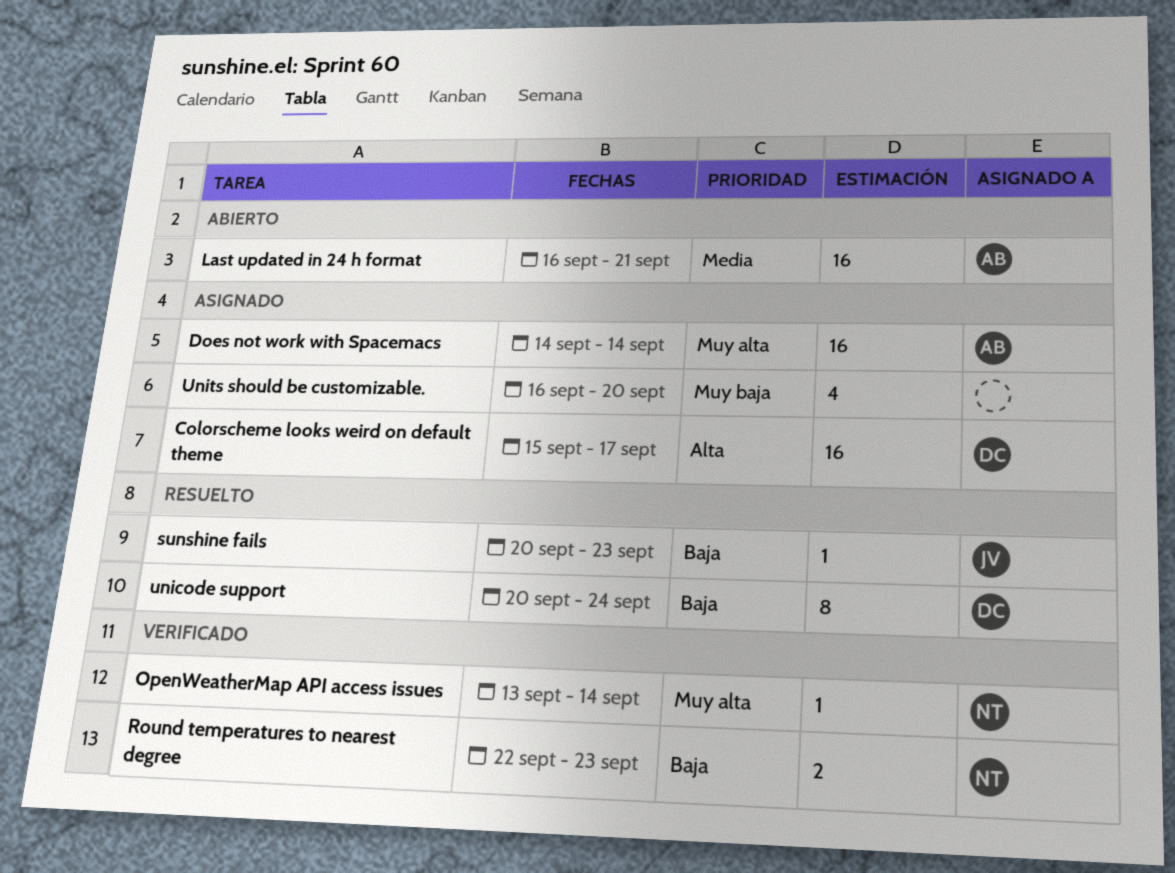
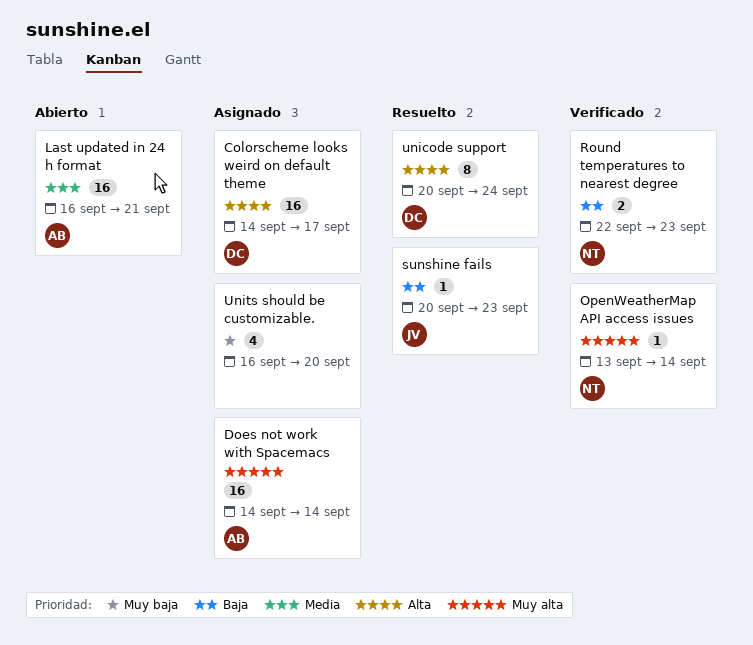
Colorscheme looks weird on default theme, start: Sep 15 -> Sep 14
unicode support, priority: Baja -> Alta

